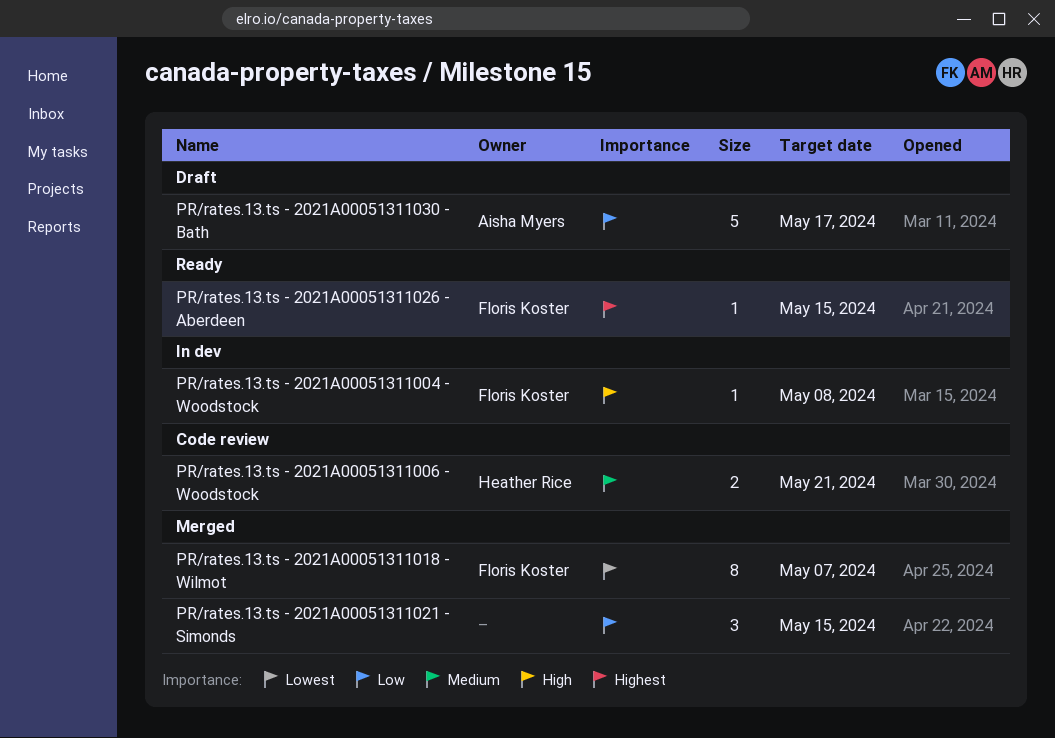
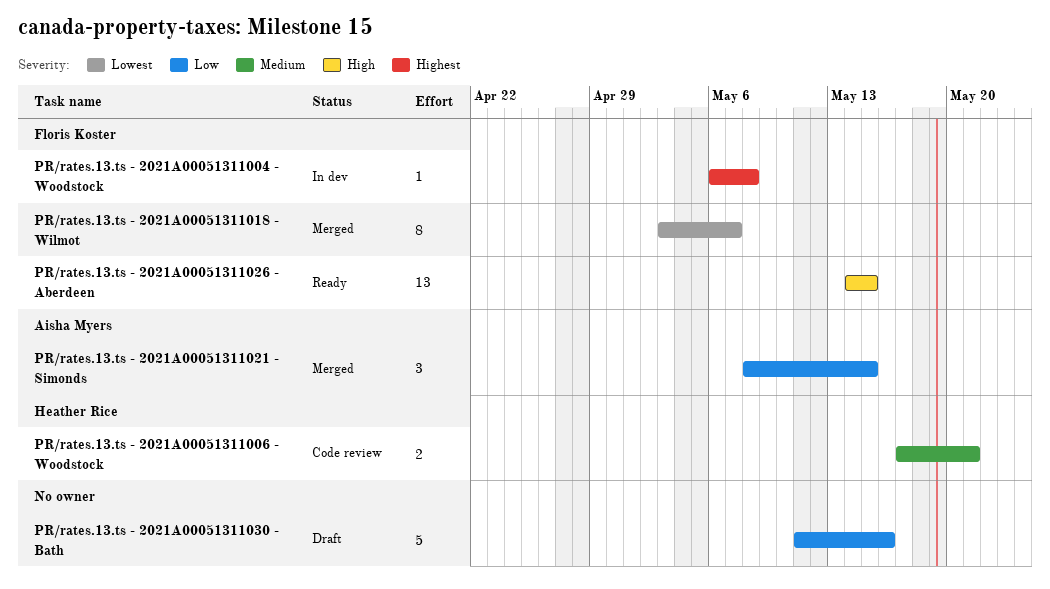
PR/rates.13.ts - 2021A00051311004 - Woodstock, priority: High -> Highest
PR/rates.13.ts - 2021A00051311021 - Simonds, owner: none -> Aisha Myers
PR/rates.13.ts - 2021A00051311026 - Aberdeen, priority: Highest -> High
PR/rates.13.ts - 2021A00051311026 - Aberdeen, estimate: 1 -> 13
PR/rates.13.ts - 2021A00051311030 - Bath, owner: Aisha Myers -> none
PR/rates.13.ts - 2021A00051311030 - Bath, due: May 17 -> May 16

